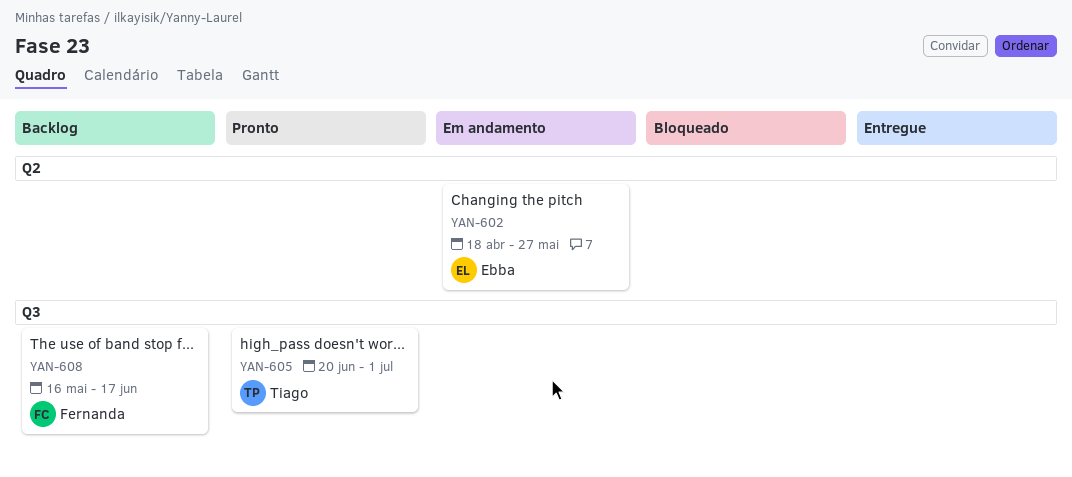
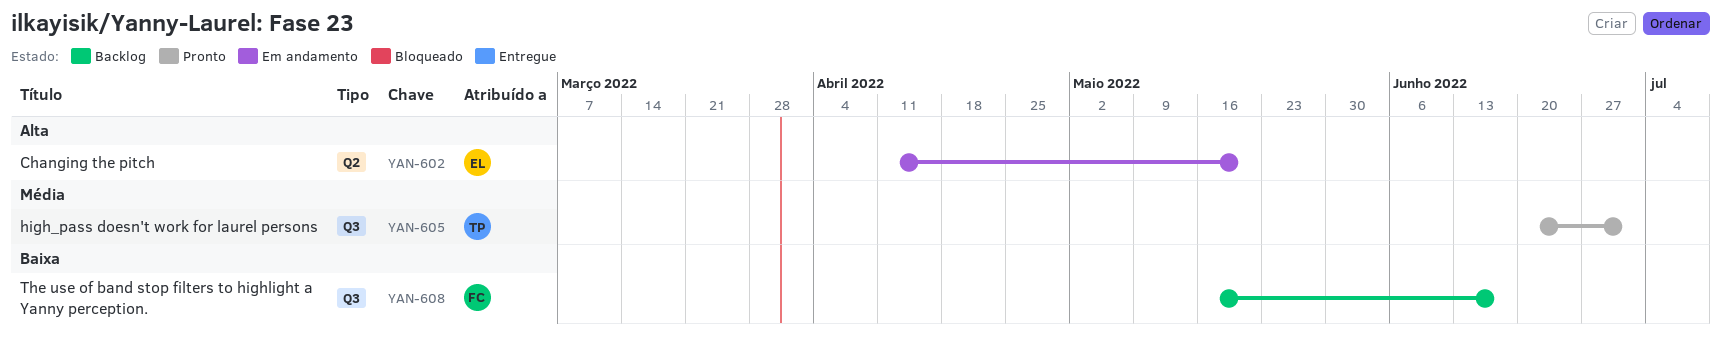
YAN-602, start: Apr 18 -> Apr 11
YAN-602, due: May 27 -> May 20

